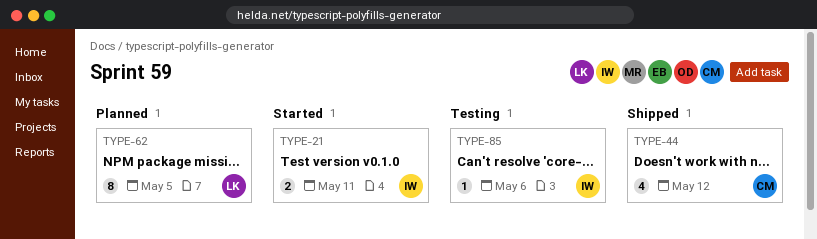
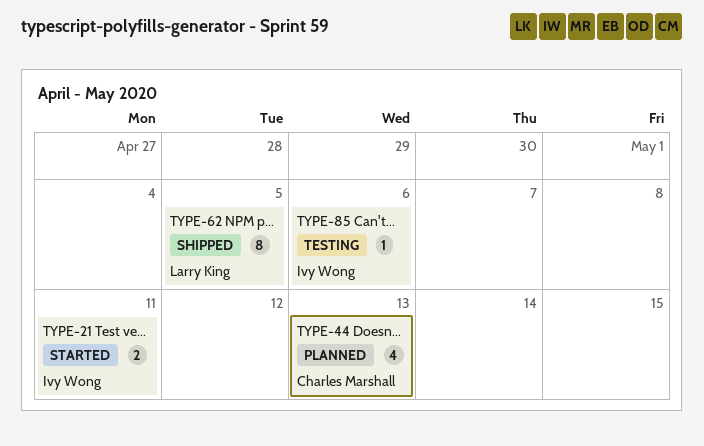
TYPE-44, status: Shipped -> Planned
TYPE-44, due: May 12 -> May 13
TYPE-62, status: Planned -> Shipped

